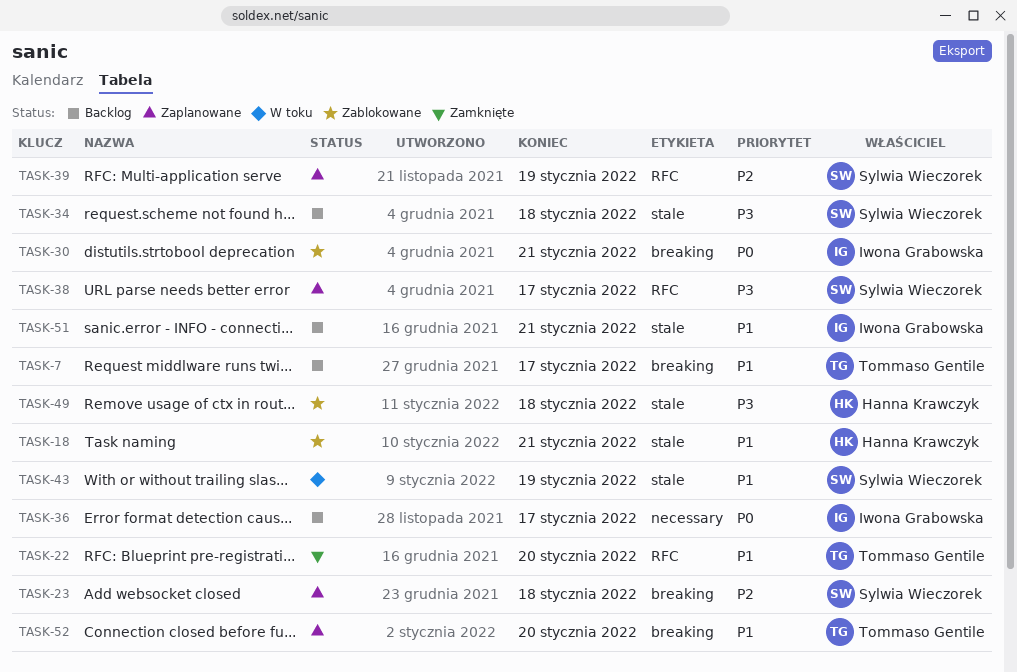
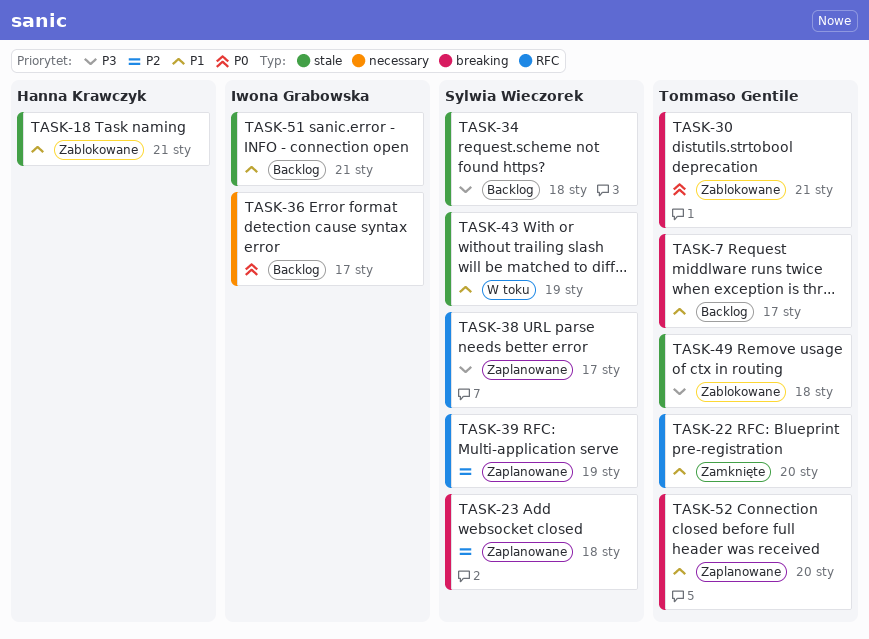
TASK-30, owner: Iwona Grabowska -> Tommaso Gentile
TASK-49, owner: Hanna Krawczyk -> Tommaso Gentile

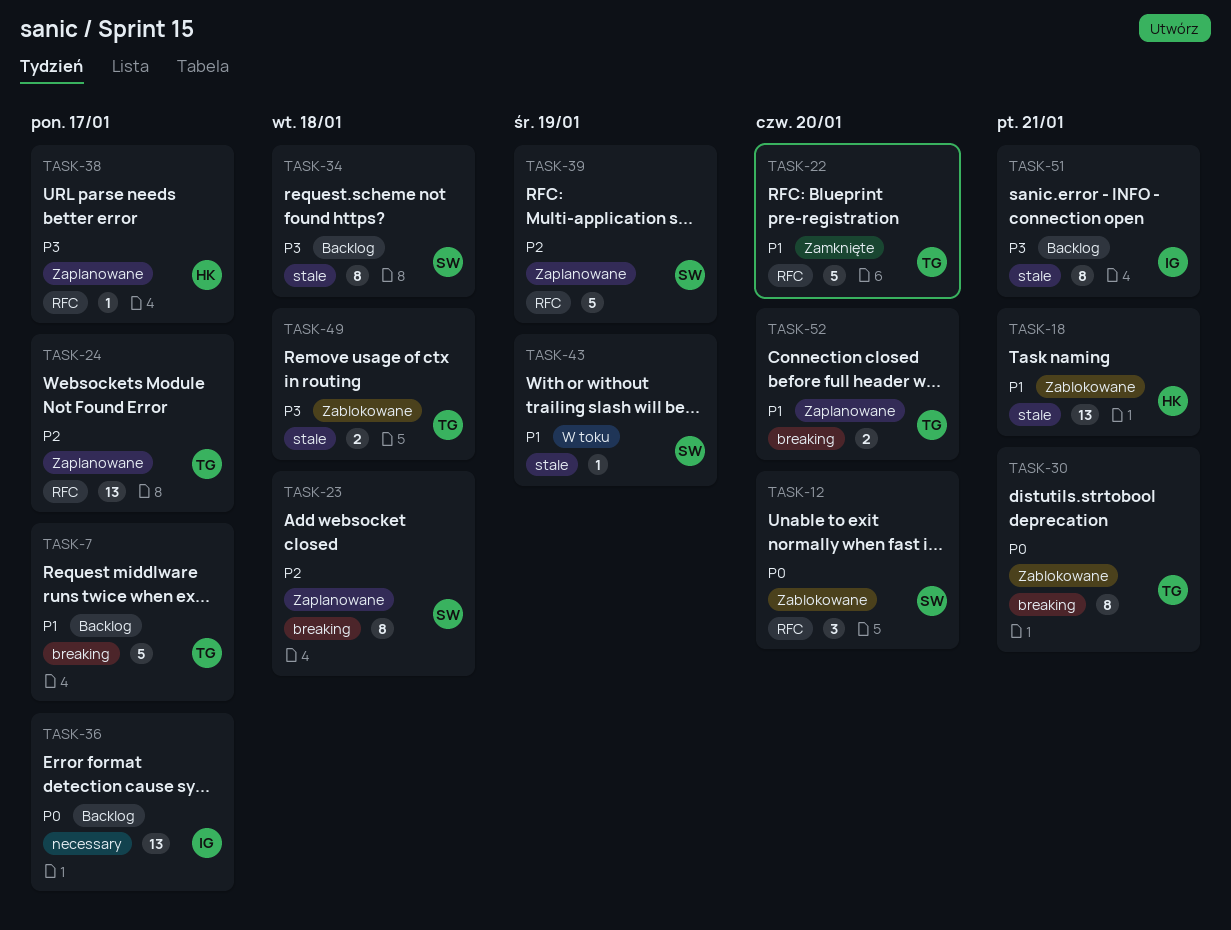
TASK-12: none -> present
TASK-24: none -> present
TASK-38, owner: Sylwia Wieczorek -> Hanna Krawczyk
TASK-51, priority: P1 -> P3

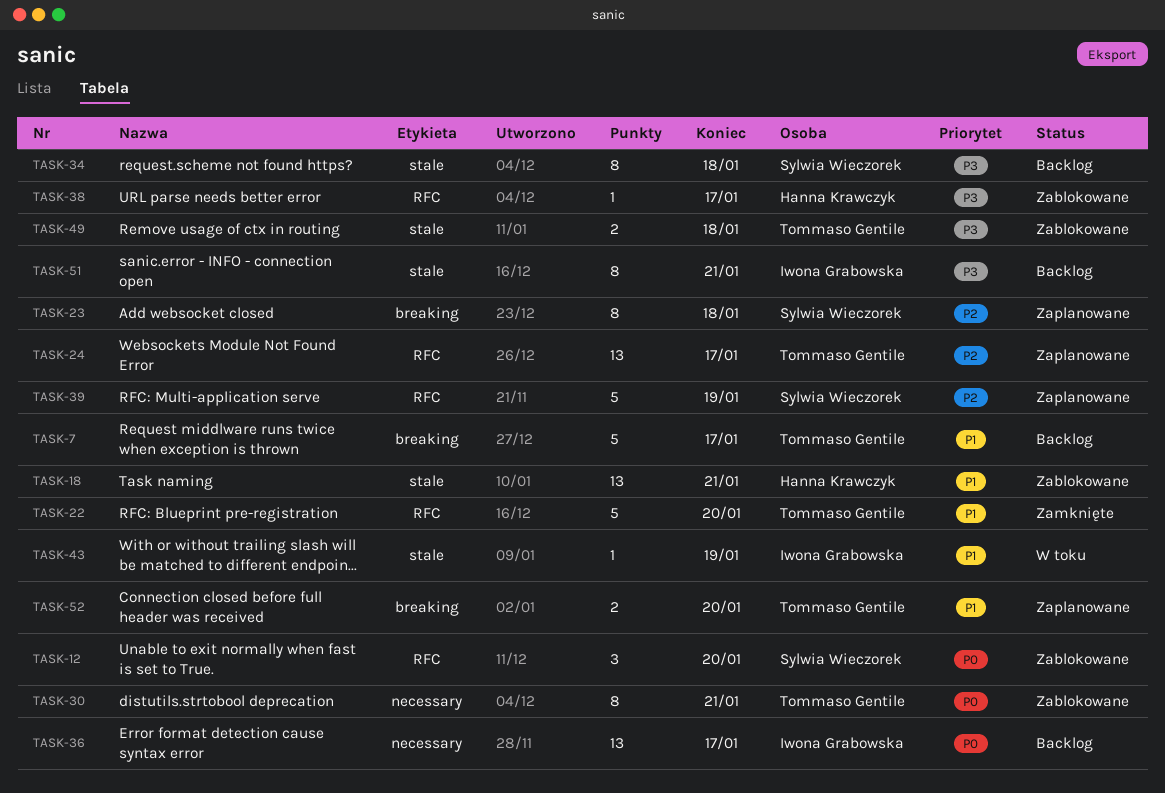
TASK-30, label: breaking -> necessary
TASK-38, status: Zaplanowane -> Zablokowane
TASK-43, owner: Sylwia Wieczorek -> Iwona Grabowska

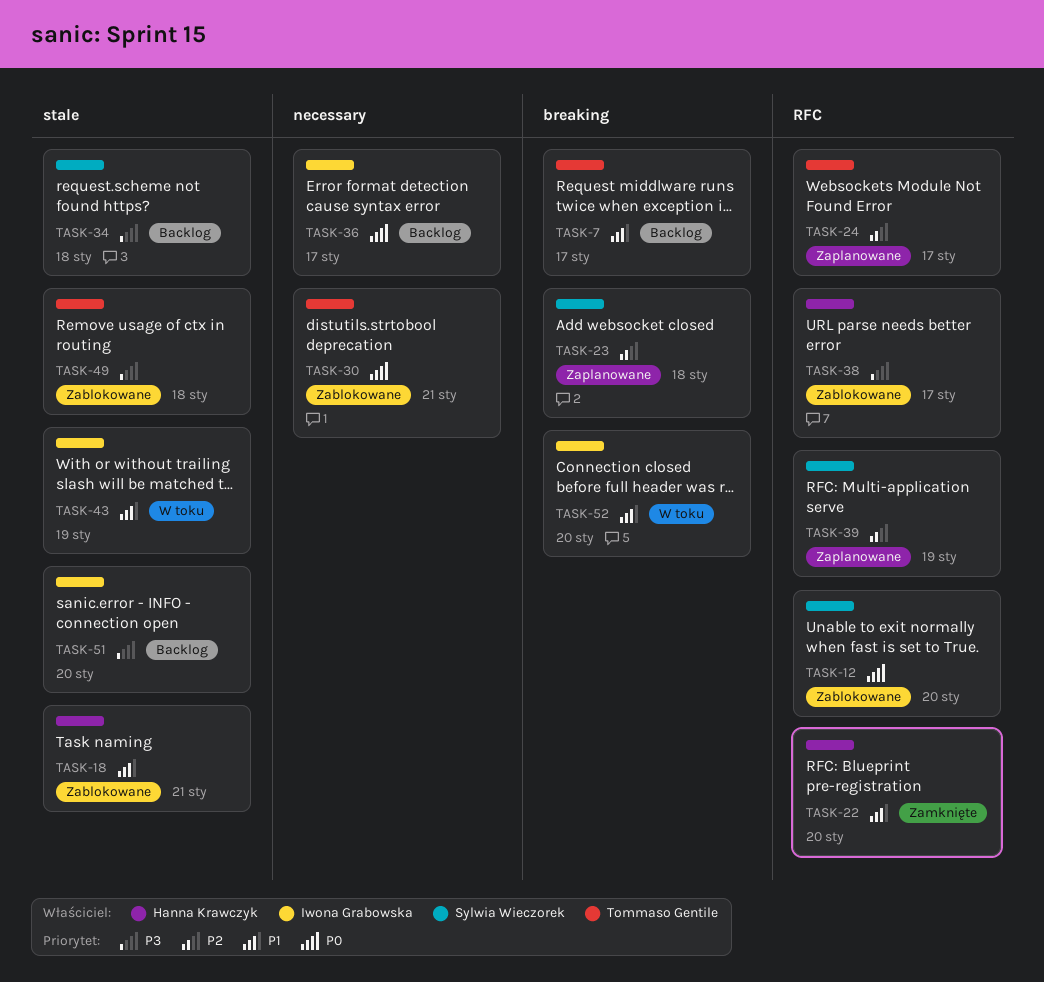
TASK-22, owner: Tommaso Gentile -> Hanna Krawczyk
TASK-51, due: Jan 21 -> Jan 20
TASK-52, status: Zaplanowane -> W toku
TASK-52, owner: Tommaso Gentile -> Iwona Grabowska

